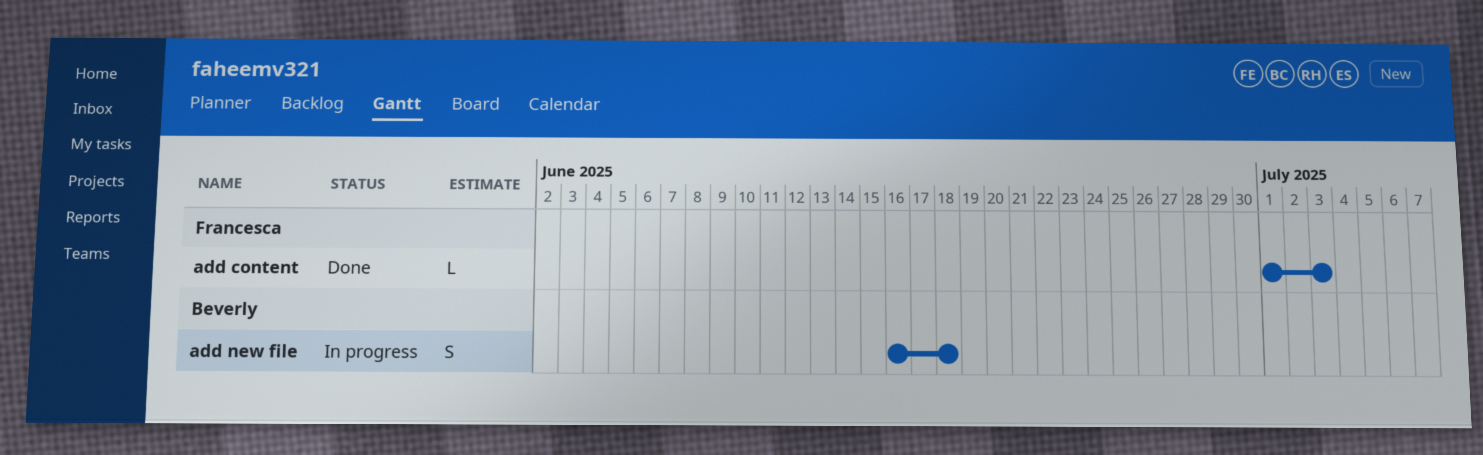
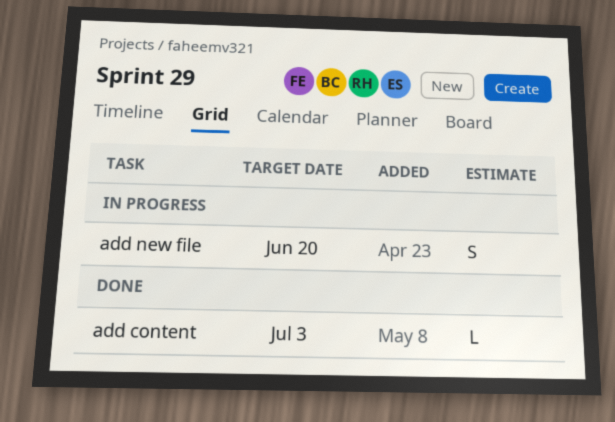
add new file, due: Jun 18 -> Jun 20

